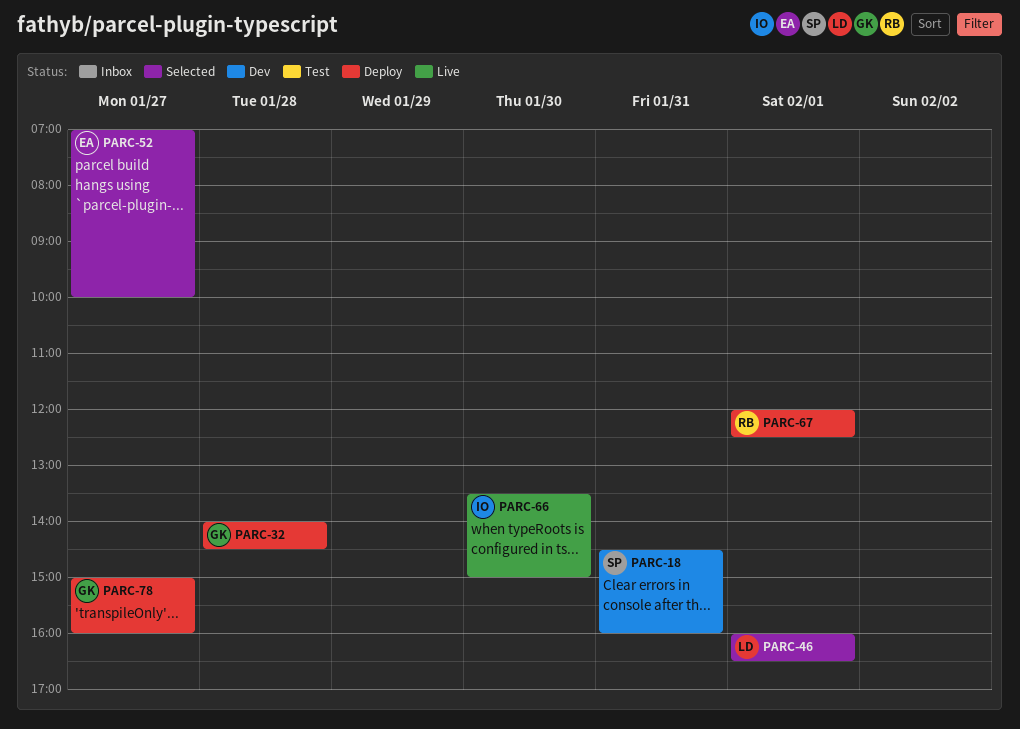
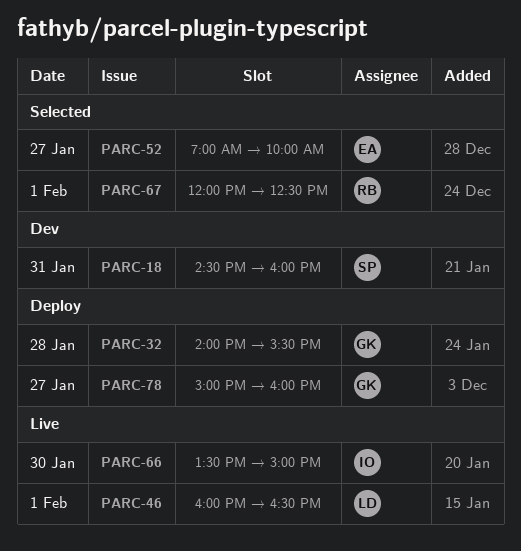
PARC-32, ends: 14:30 -> 15:30
PARC-46, status: Selected -> Live
PARC-67, status: Deploy -> Selected

